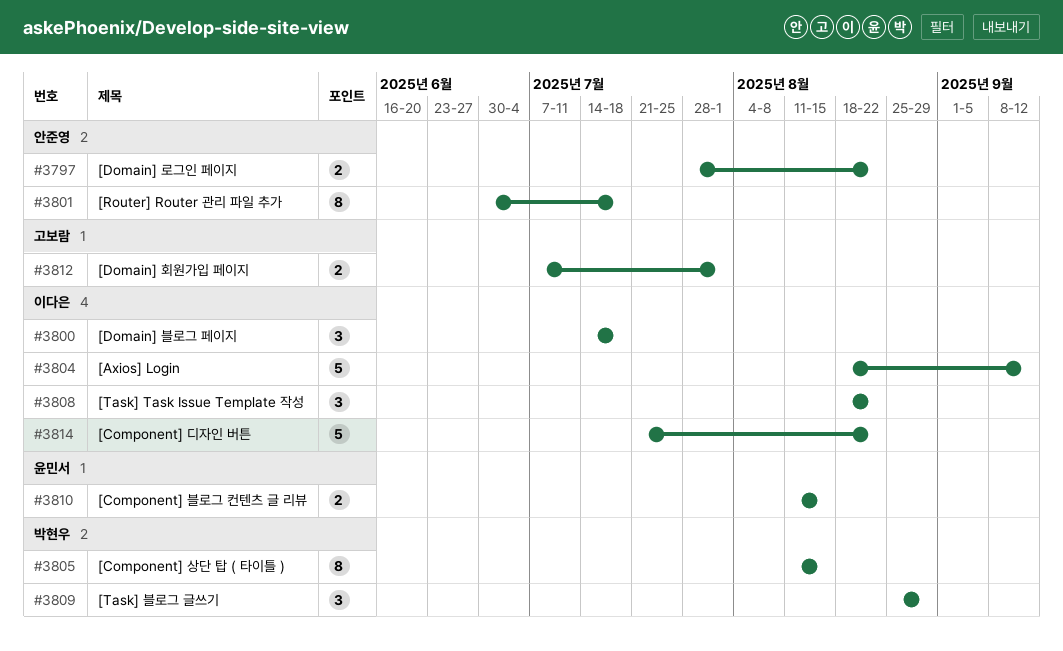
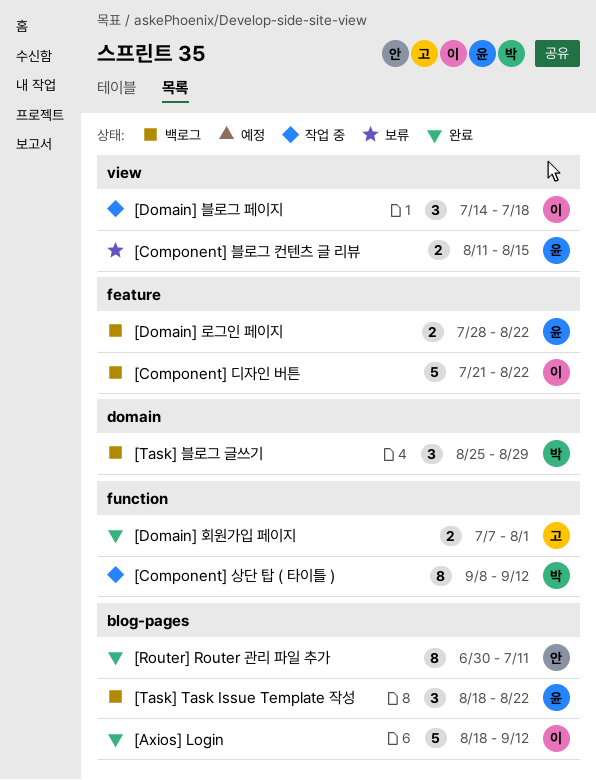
[Component] 상단 탑 ( 타이틀 ), start: Aug 11 -> Sep 8
[Component] 상단 탑 ( 타이틀 ), due: Aug 15 -> Sep 12
[Domain] 로그인 페이지, owner: 안준영 -> 윤민서
[Router] Router 관리 파일 추가, due: Jul 18 -> Jul 11
[Task] Task Issue Template 작성, owner: 이다은 -> 윤민서

